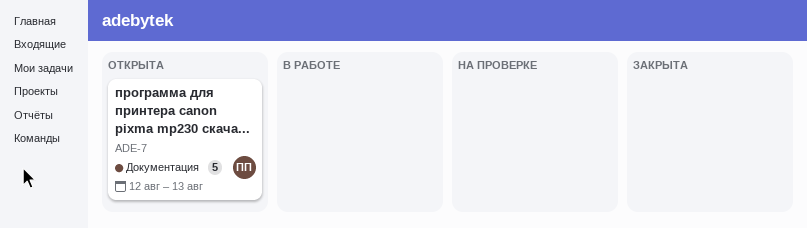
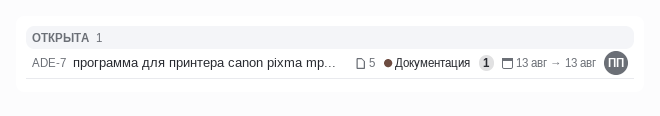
ADE-7, estimate: 5 -> 1
ADE-7, start: Aug 12 -> Aug 13

